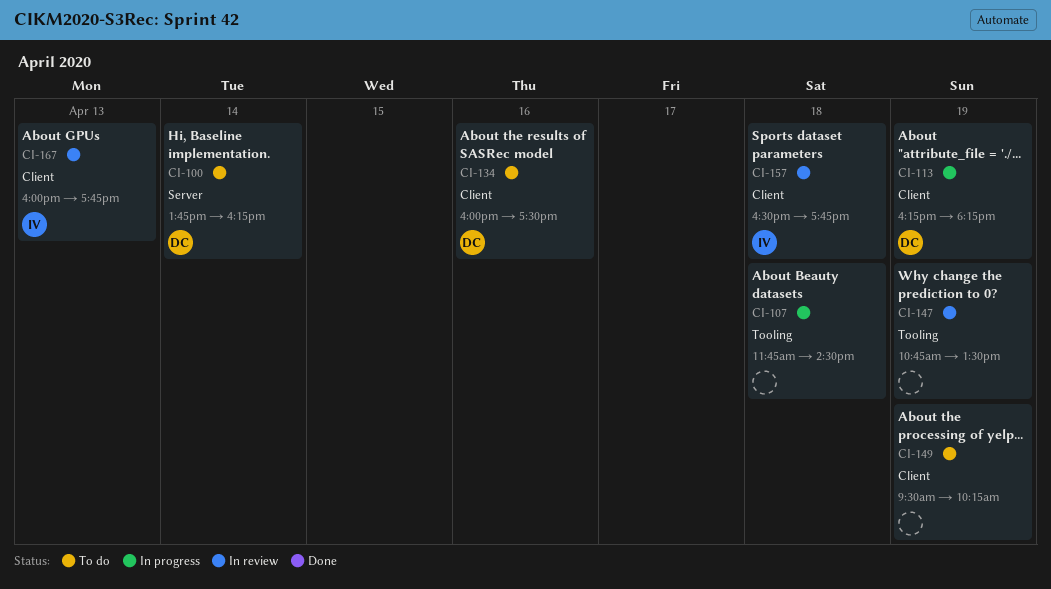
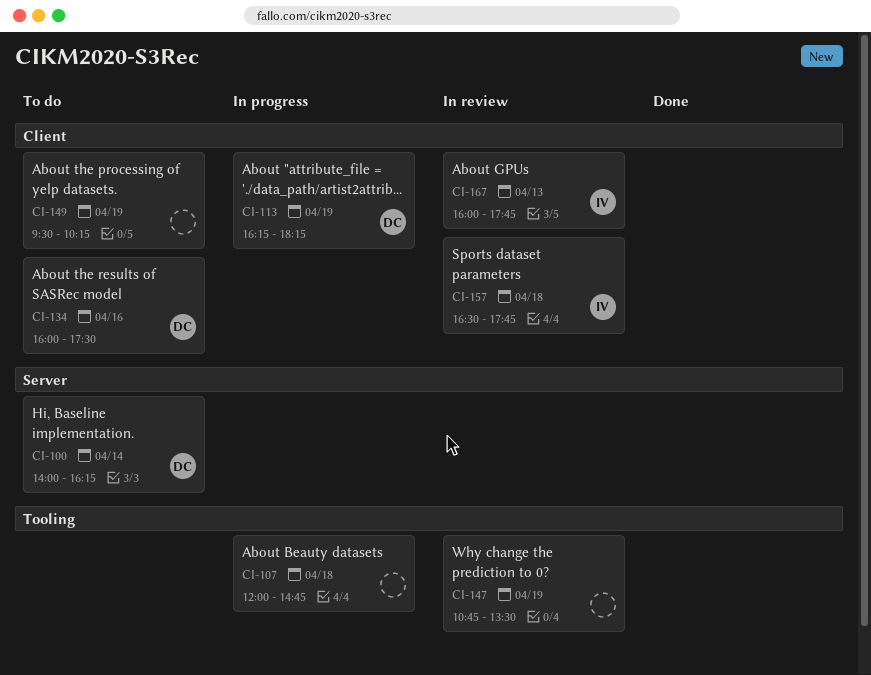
CI-100, begins: 13:45 -> 14:00
CI-107, begins: 11:45 -> 12:00
CI-107, ends: 14:30 -> 14:45

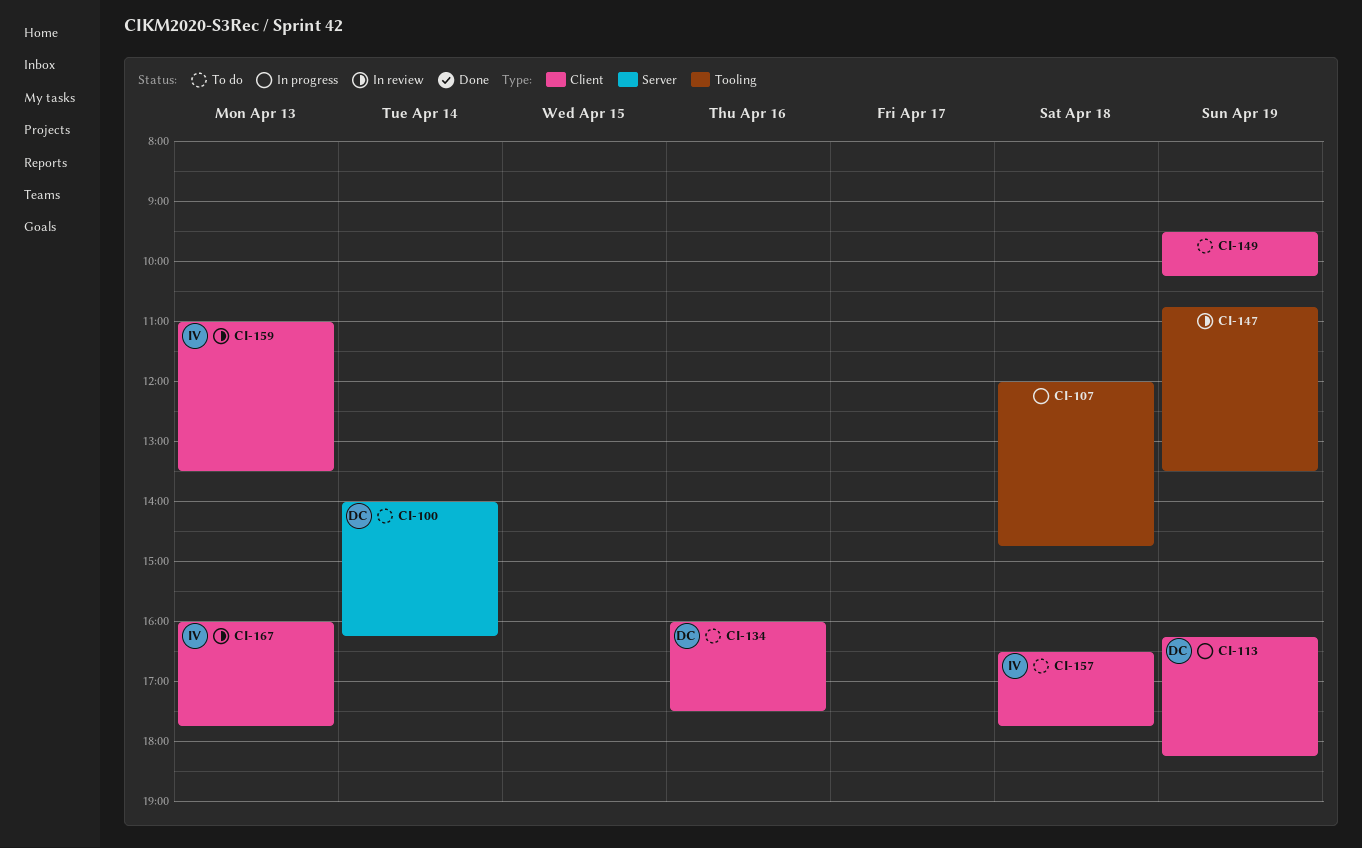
CI-157, status: In review -> To do
CI-159: none -> present

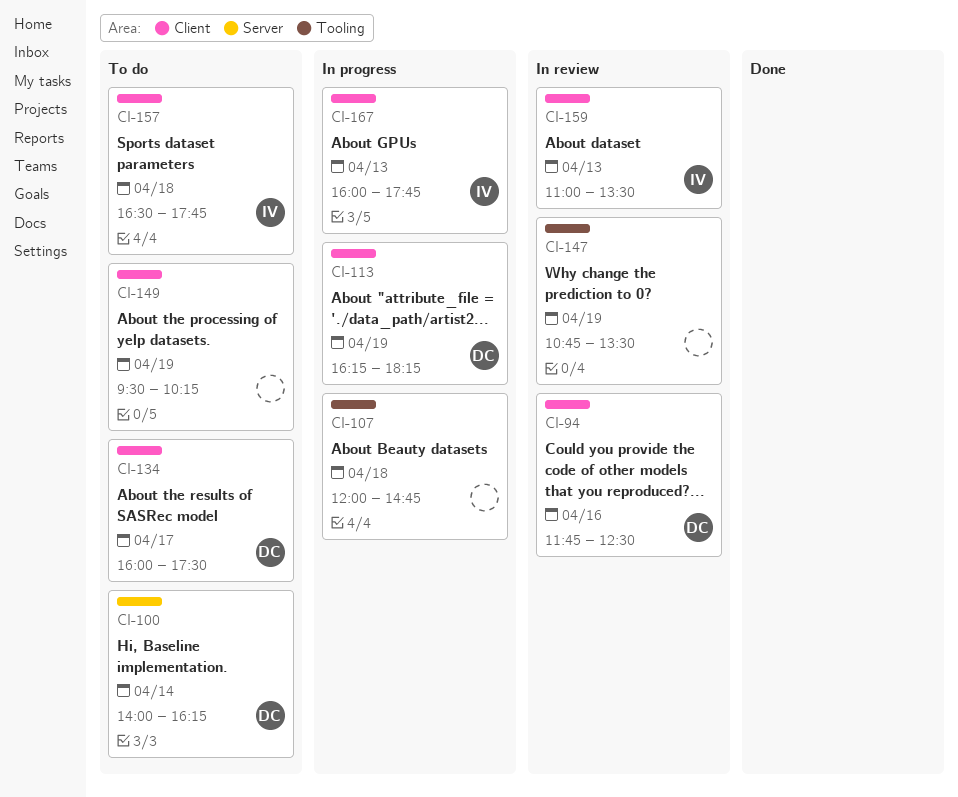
CI-94: none -> present
CI-134, day: Apr 16 -> Apr 17
CI-167, status: In review -> In progress

